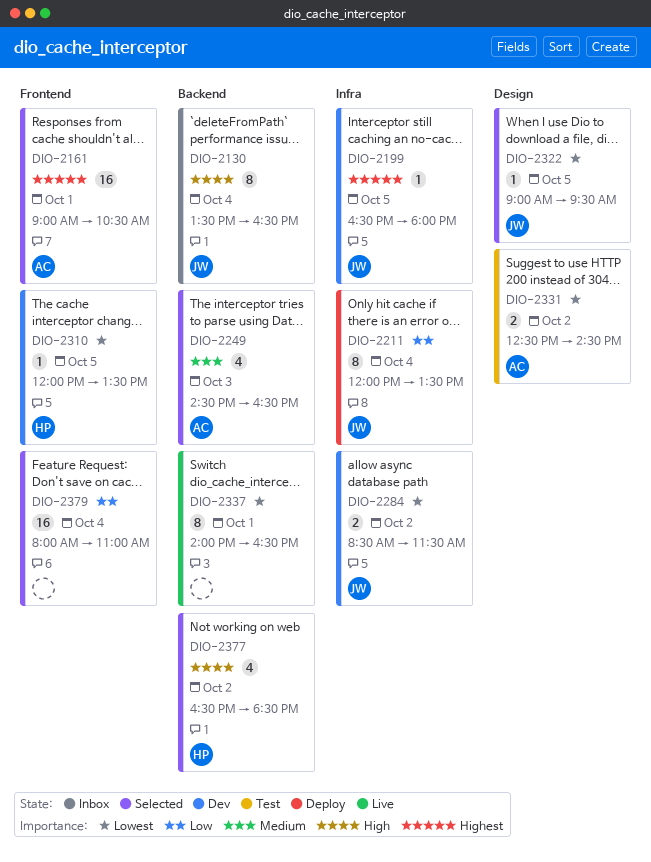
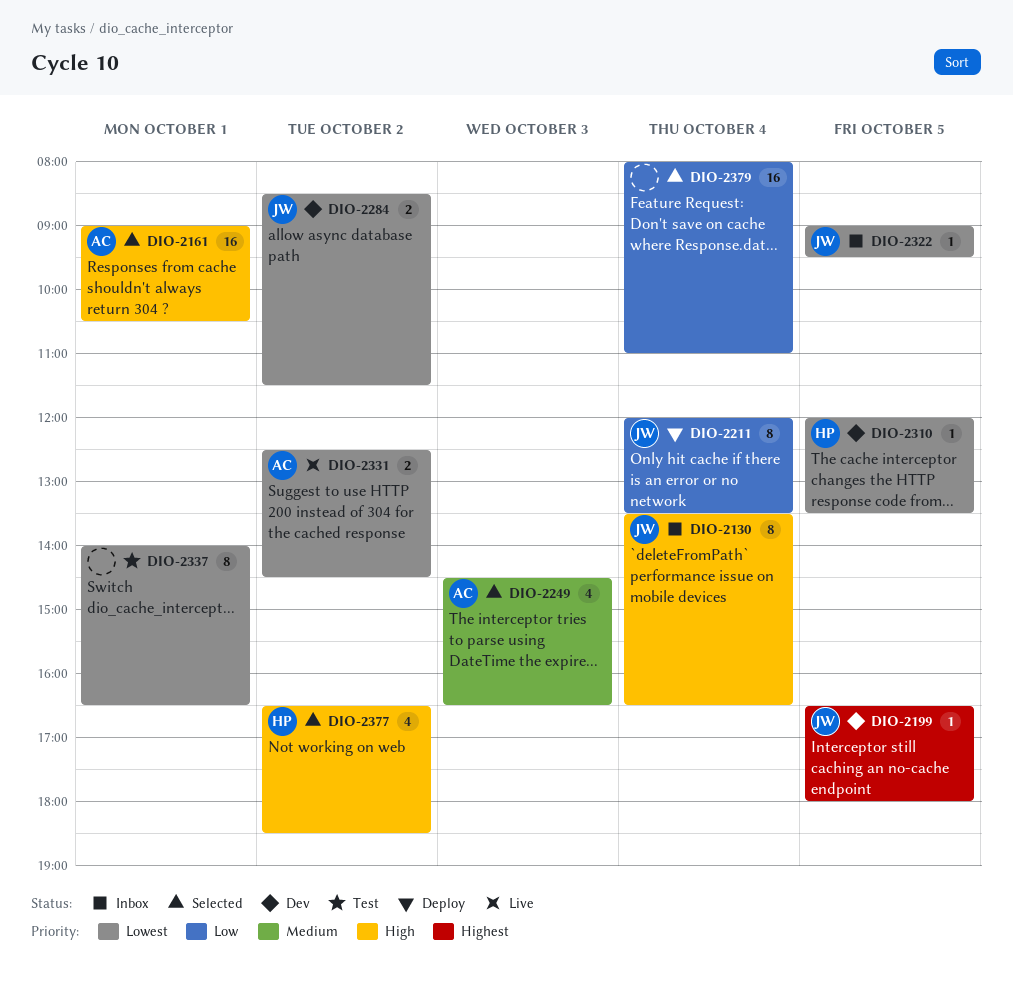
DIO-2161, priority: Highest -> High
DIO-2322, status: Selected -> Inbox
DIO-2331, status: Test -> Live
DIO-2337, status: Live -> Test

